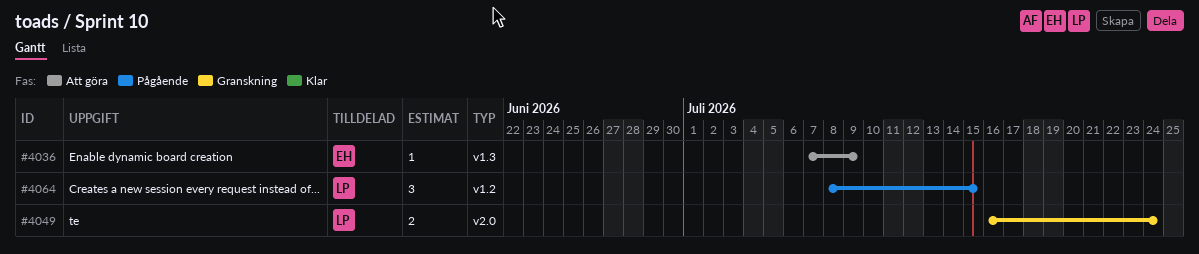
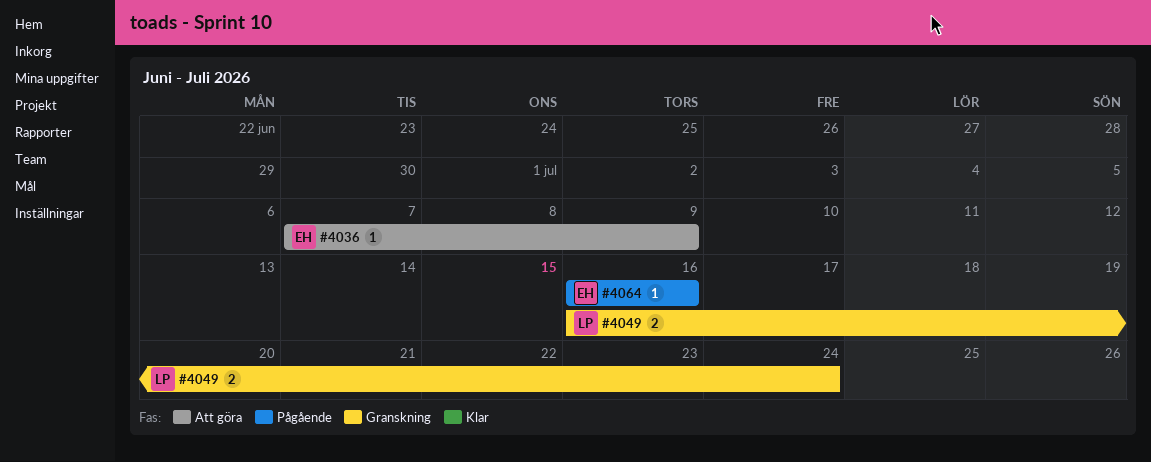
#4064, owner: LP -> EH
#4064, estimate: 3 -> 1
#4064, start: Jul 8 -> Jul 16
#4064, due: Jul 15 -> Jul 16

